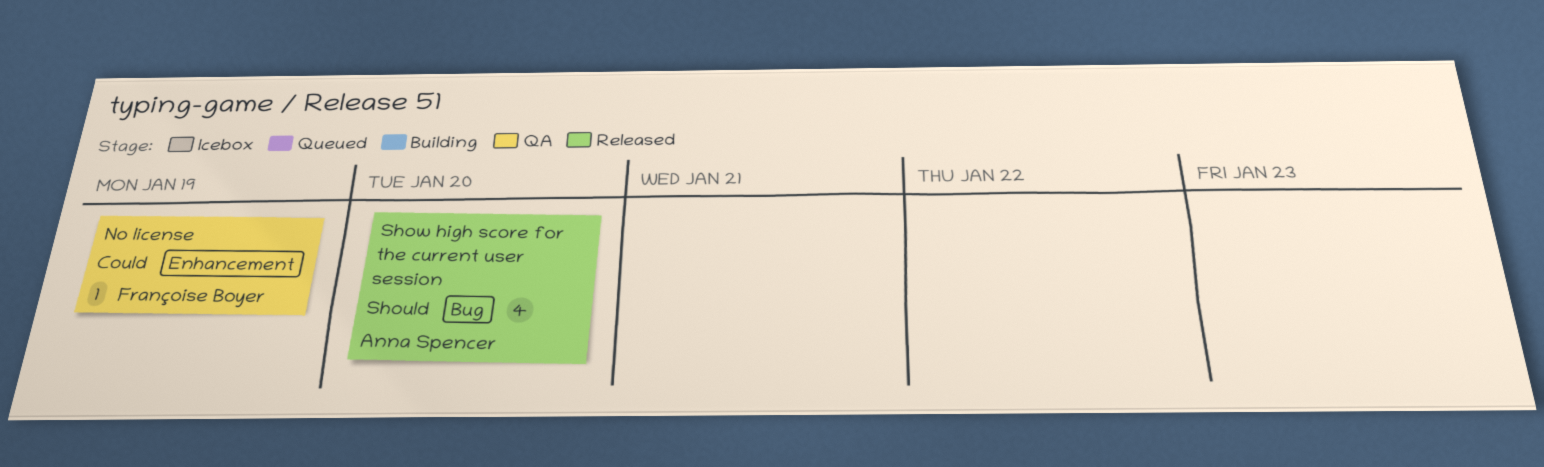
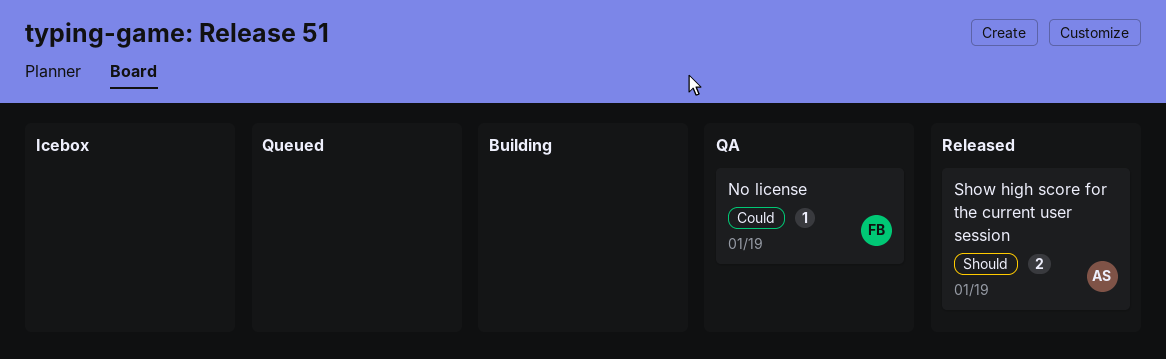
Show high score for the current user session, estimate: 4 -> 2
Show high score for the current user session, due: Jan 20 -> Jan 19

